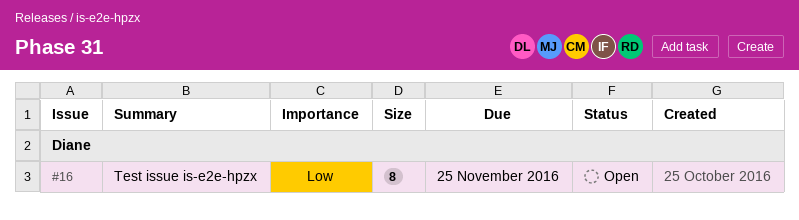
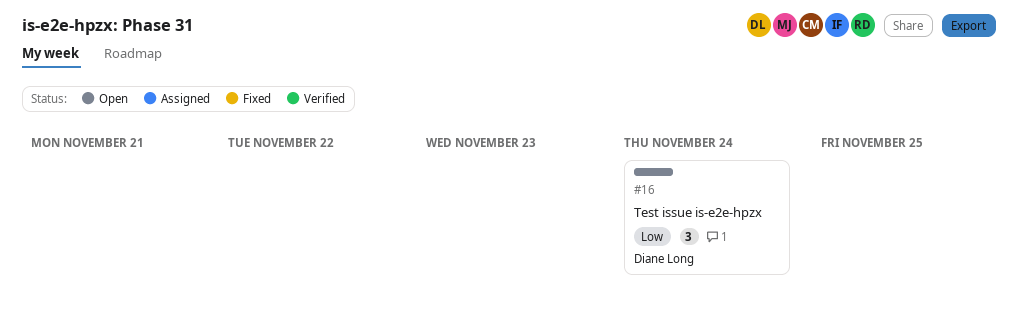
#16, estimate: 8 -> 3
#16, due: Nov 25 -> Nov 24

